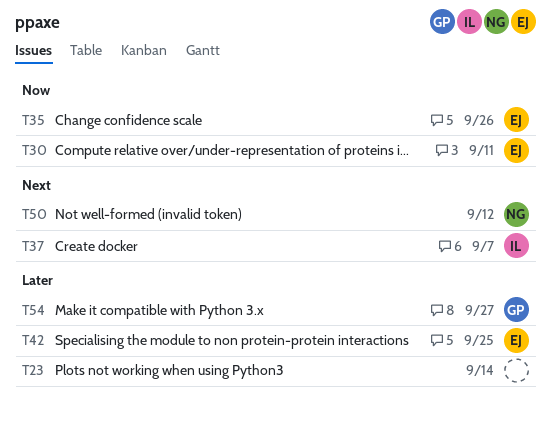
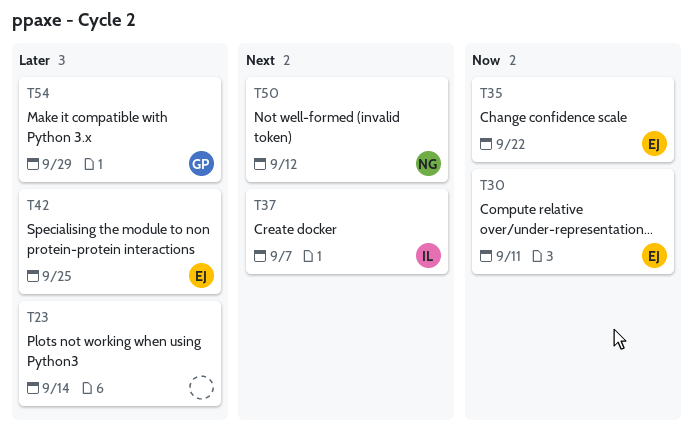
T35, due: Sep 26 -> Sep 22
T54, due: Sep 27 -> Sep 29

